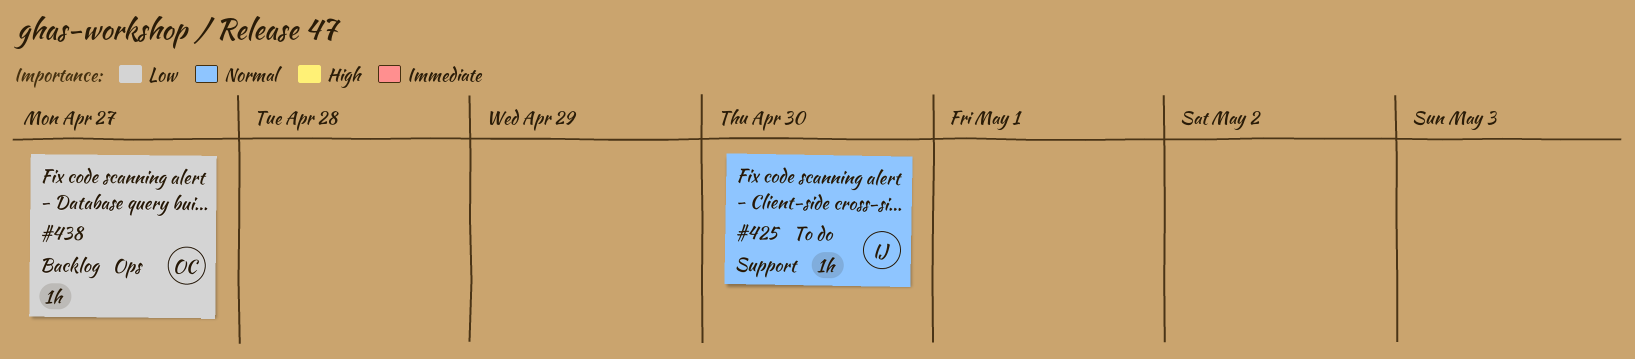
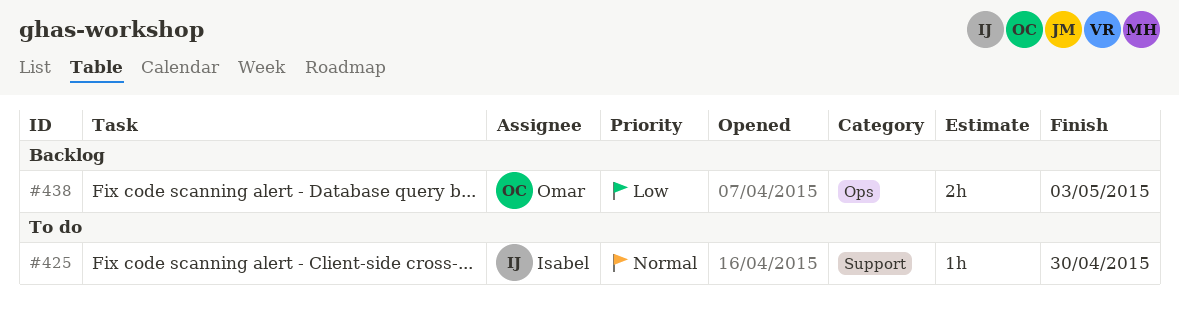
#438, estimate: 1h -> 2h
#438, due: Apr 27 -> May 3

